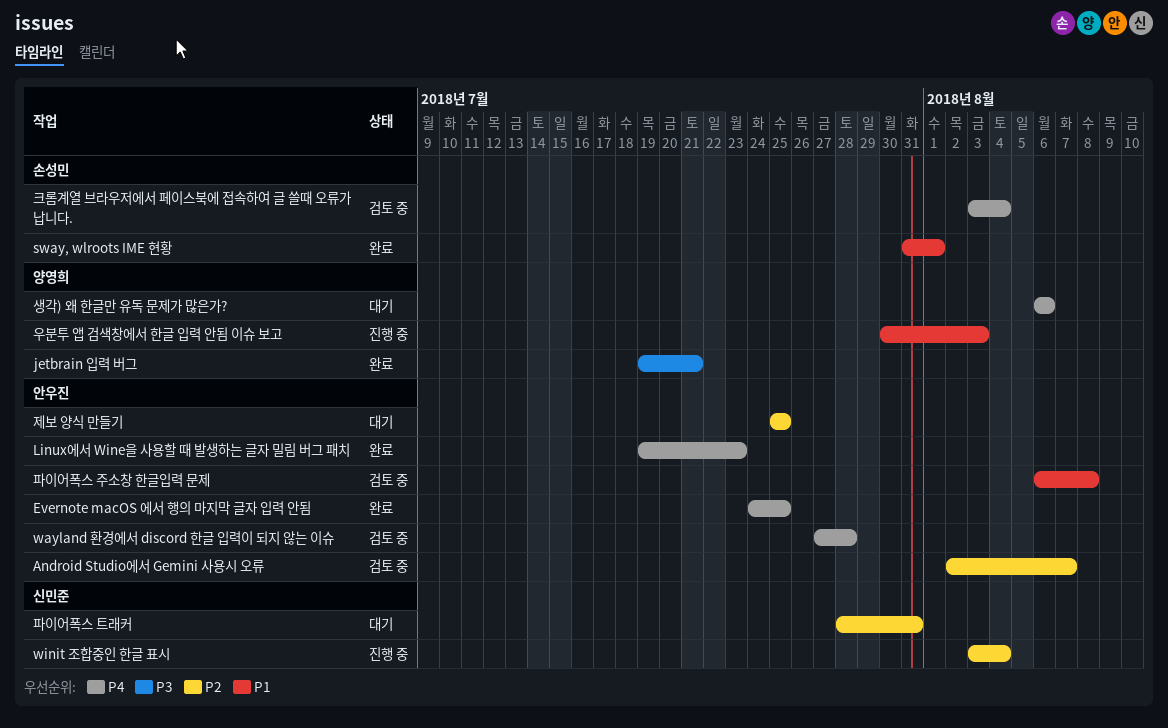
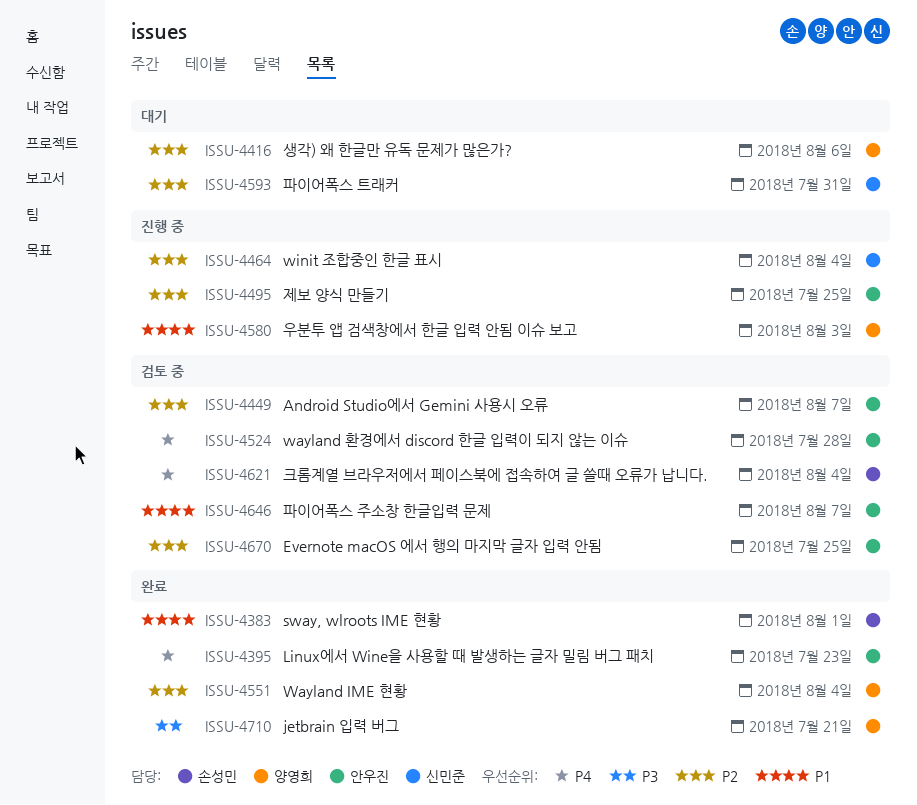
Evernote macOS 에서 행의 마지막 글자 입력 안됨, status: 완료 -> 검토 중
Evernote macOS 에서 행의 마지막 글자 입력 안됨, priority: P4 -> P2
Wayland IME 현황: none -> present
생각) 왜 한글만 유독 문제가 많은가?, priority: P4 -> P2
제보 양식 만들기, status: 대기 -> 진행 중
파이어폭스 주소창 한글입력 문제, due: Aug 8 -> Aug 7

